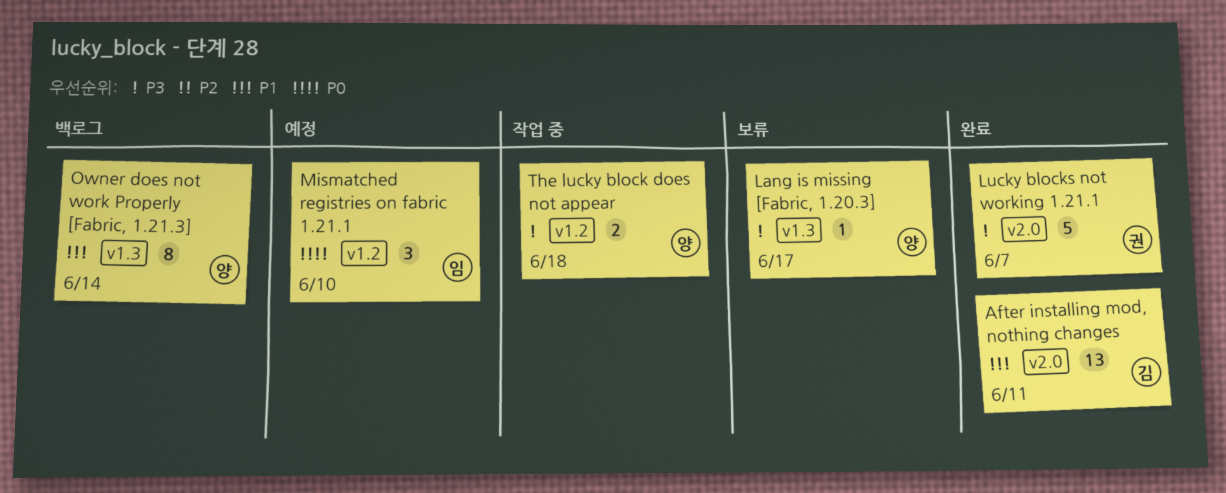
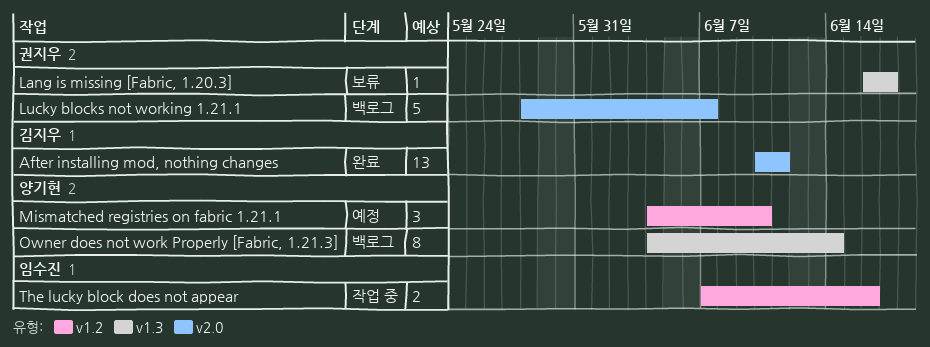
Lang is missing [Fabric, 1.20.3], owner: 양기현 -> 권지우
Lucky blocks not working 1.21.1, status: 완료 -> 백로그
Mismatched registries on fabric 1.21.1, owner: 임수진 -> 양기현
The lucky block does not appear, owner: 양기현 -> 임수진
The lucky block does not appear, due: Jun 18 -> Jun 16

